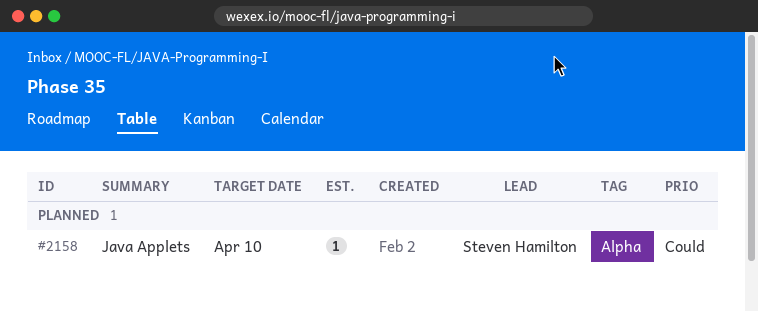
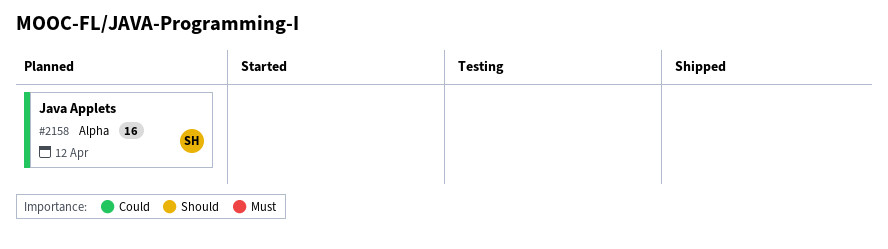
#2158, estimate: 1 -> 16
#2158, due: Apr 10 -> Apr 12

